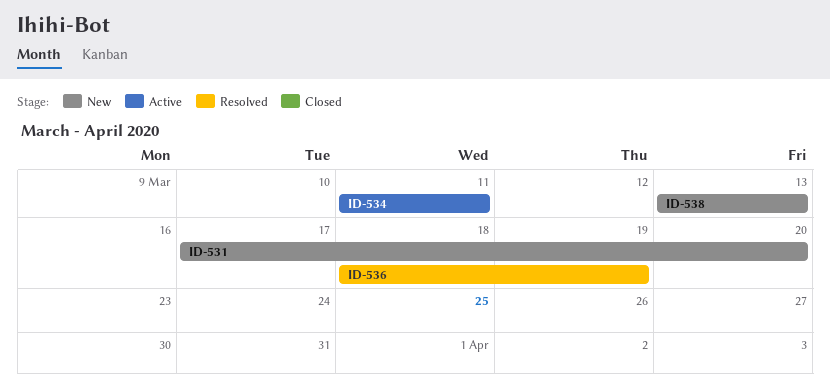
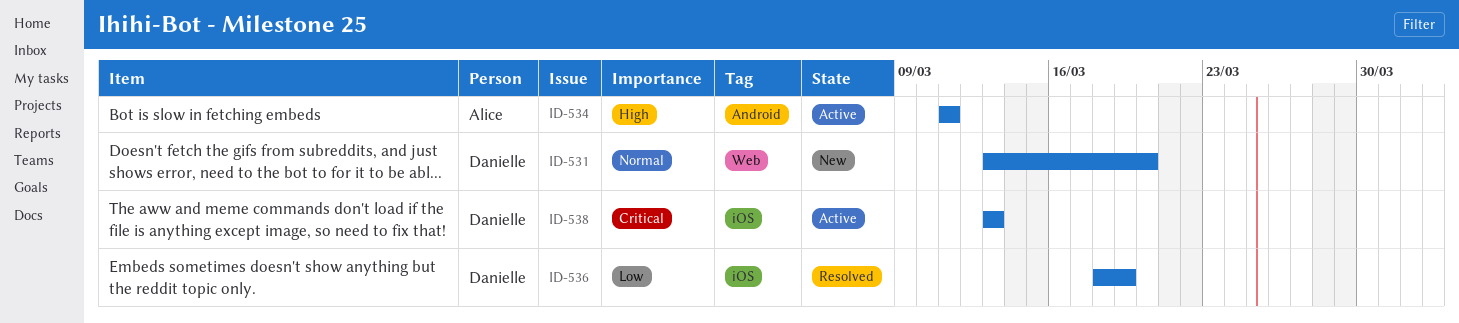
ID-531, start: Mar 17 -> Mar 13
ID-538, status: New -> Active

